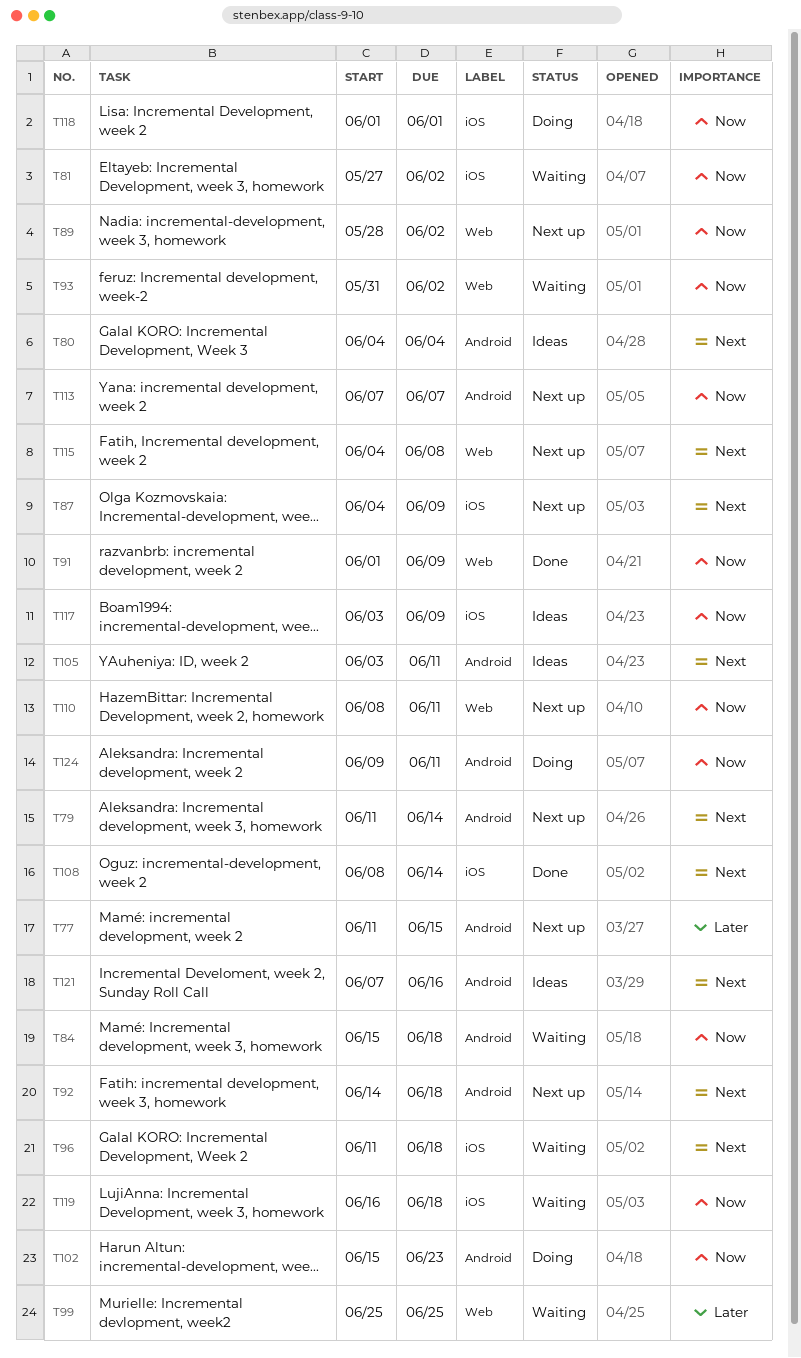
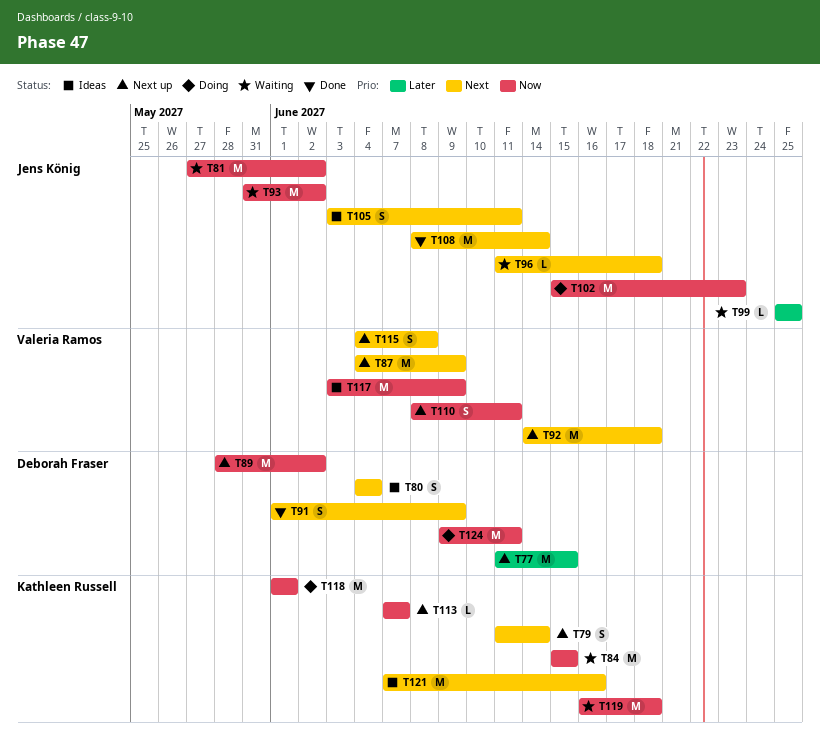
T84, due: Jun 18 -> Jun 15
T91, priority: Now -> Next

